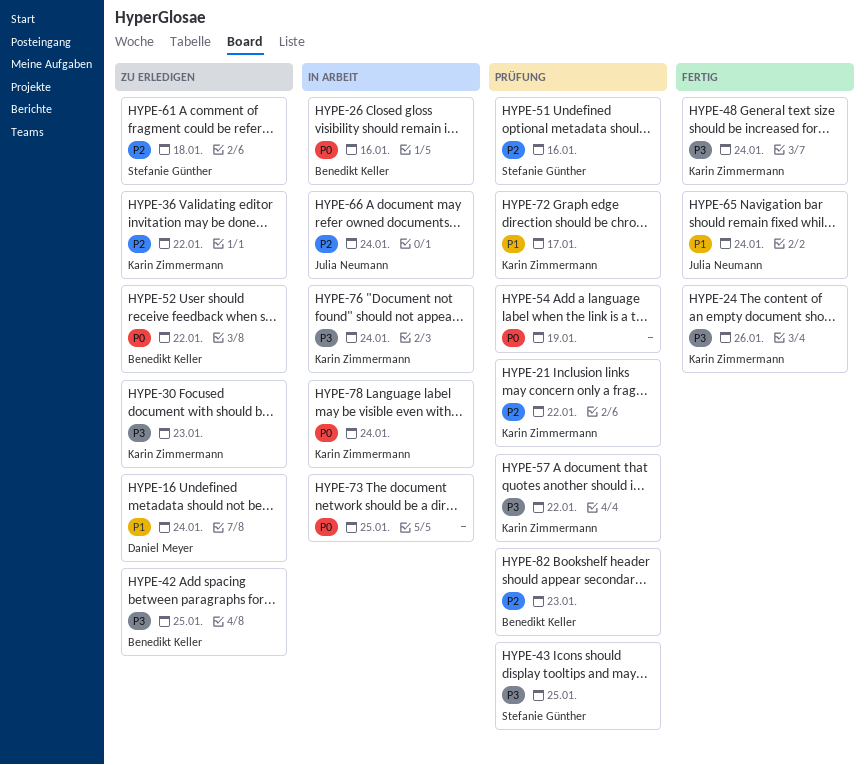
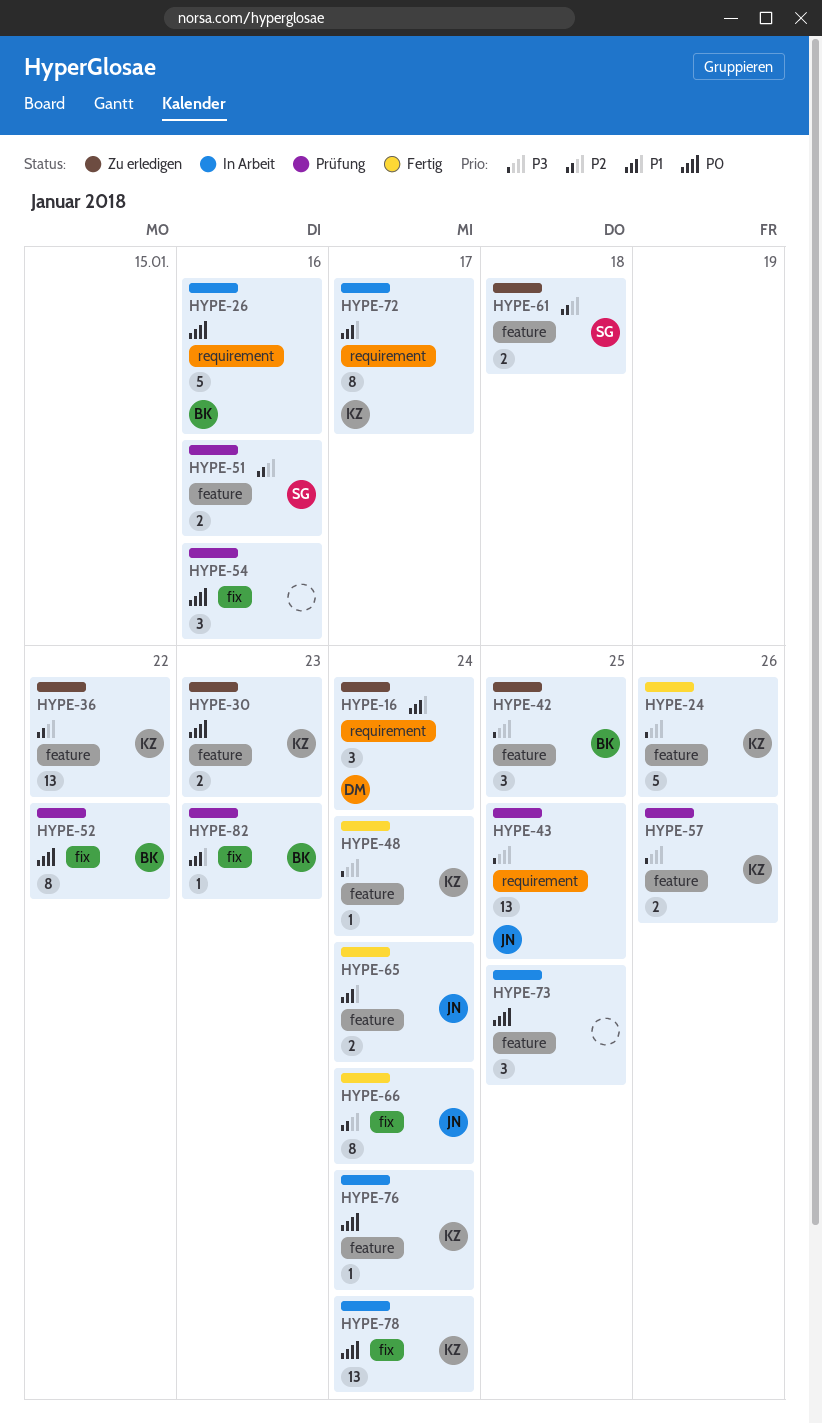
HYPE-21: present -> none
HYPE-30, priority: P3 -> P0
HYPE-43, owner: Stefanie Günther -> Julia Neumann
HYPE-52, status: Zu erledigen -> Prüfung
HYPE-54, due: Jan 19 -> Jan 16
HYPE-57, due: Jan 22 -> Jan 26
HYPE-66, status: In Arbeit -> Fertig
HYPE-72, status: Prüfung -> In Arbeit
HYPE-76, priority: P3 -> P0
HYPE-82, priority: P2 -> P1

